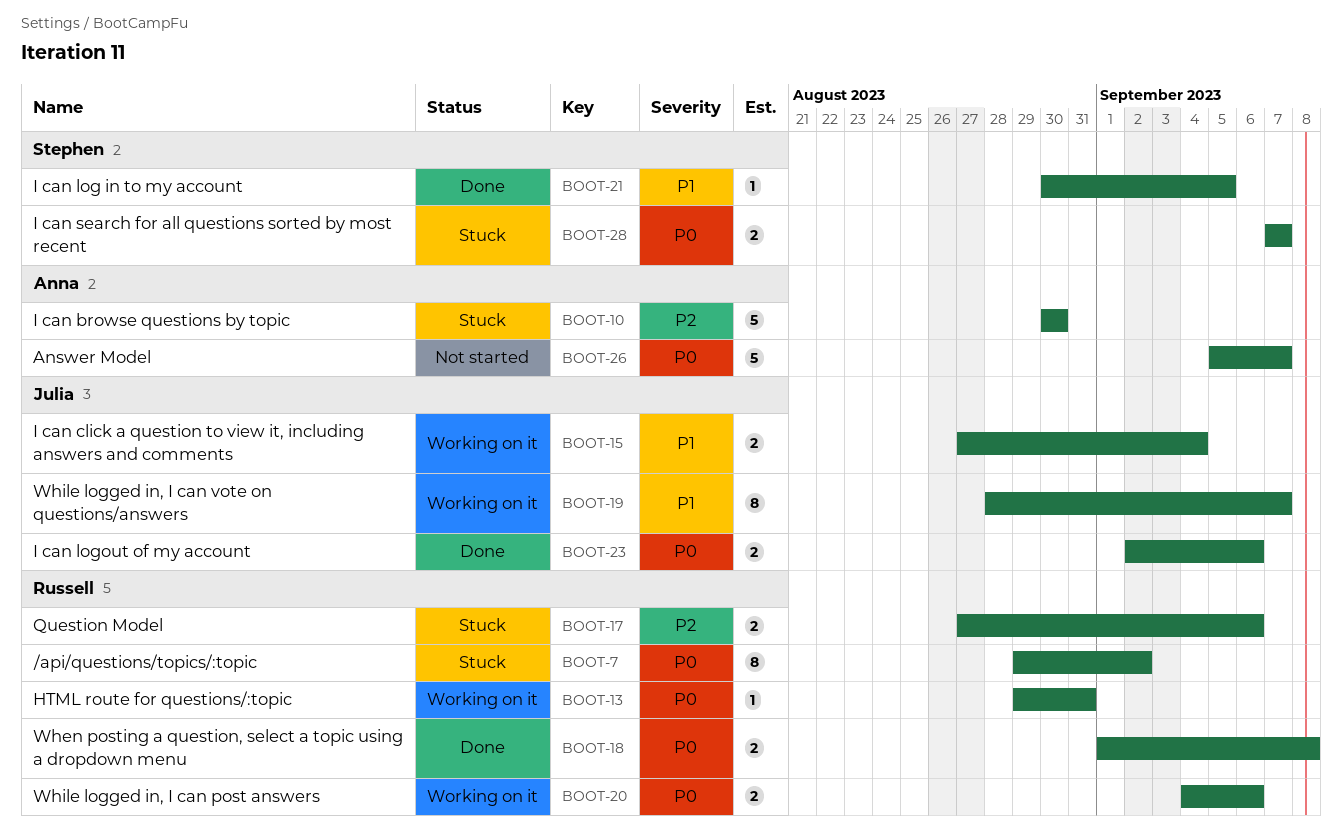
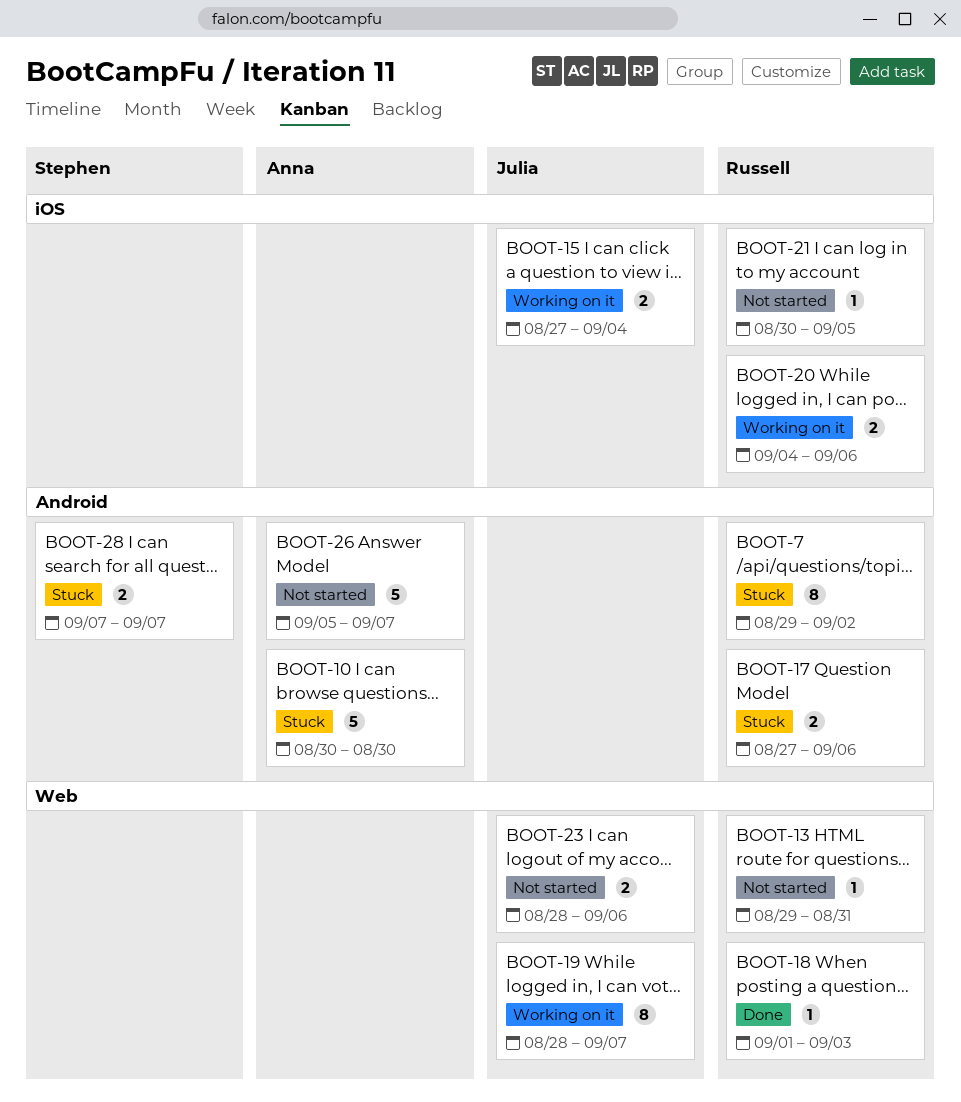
BOOT-13, status: Working on it -> Not started
BOOT-18, estimate: 2 -> 1
BOOT-18, due: Sep 8 -> Sep 3
BOOT-21, status: Done -> Not started
BOOT-21, owner: Stephen -> Russell
BOOT-23, status: Done -> Not started
BOOT-23, start: Sep 2 -> Aug 28

